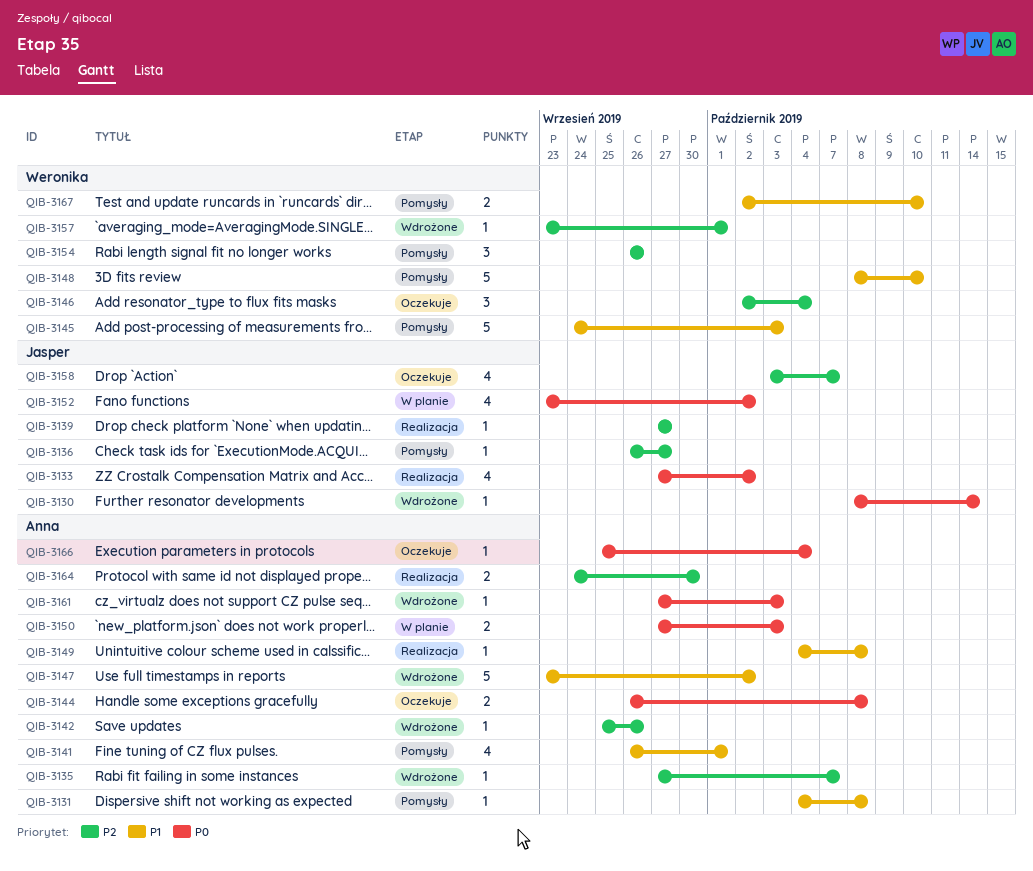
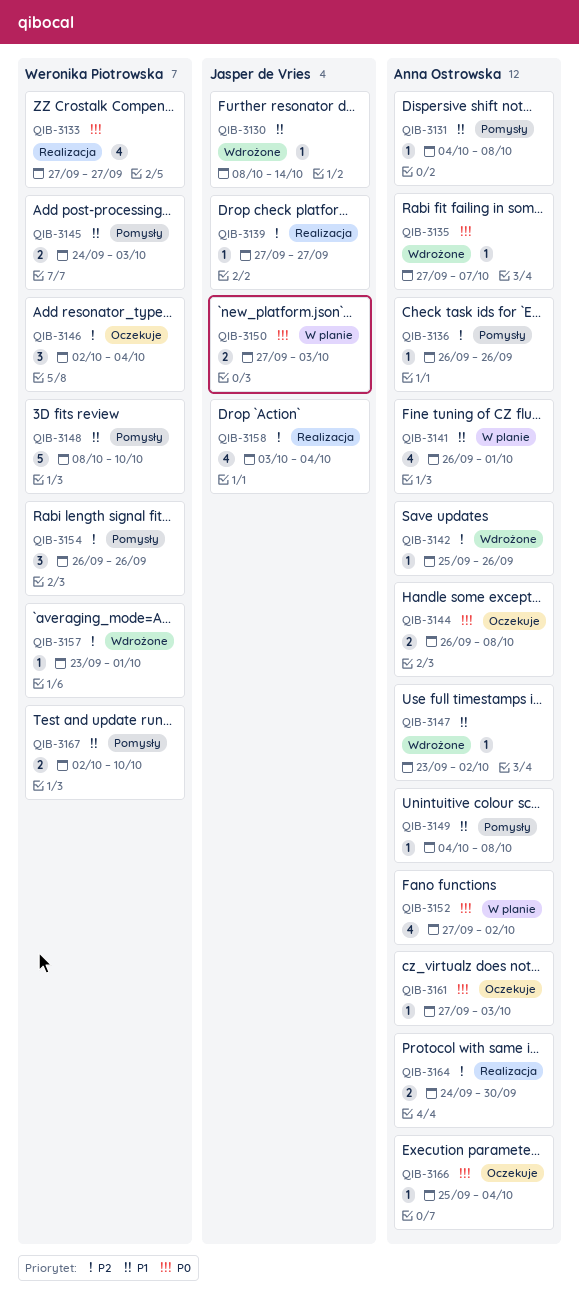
QIB-3130, priority: P0 -> P1
QIB-3133, owner: Jasper de Vries -> Weronika Piotrowska
QIB-3133, due: Oct 2 -> Sep 27
QIB-3135, priority: P2 -> P0
QIB-3136, owner: Jasper de Vries -> Anna Ostrowska
QIB-3136, due: Sep 27 -> Sep 26
QIB-3141, status: Pomysły -> W planie
QIB-3145, estimate: 5 -> 2
QIB-3147, estimate: 5 -> 1
QIB-3149, status: Realizacja -> Pomysły
QIB-3150, owner: Anna Ostrowska -> Jasper de Vries
QIB-3152, owner: Jasper de Vries -> Anna Ostrowska
QIB-3152, start: Sep 23 -> Sep 27
QIB-3158, status: Oczekuje -> Realizacja
QIB-3158, due: Oct 7 -> Oct 4
QIB-3161, status: Wdrożone -> Oczekuje

